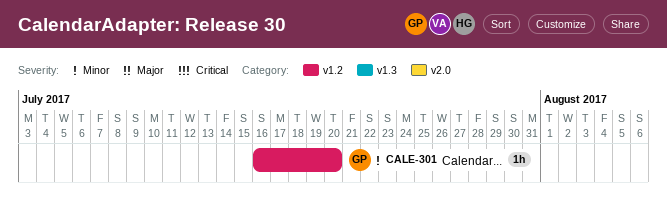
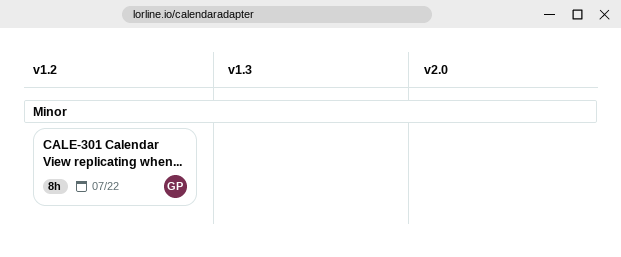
CALE-301, estimate: 1h -> 8h
CALE-301, due: Jul 20 -> Jul 22

